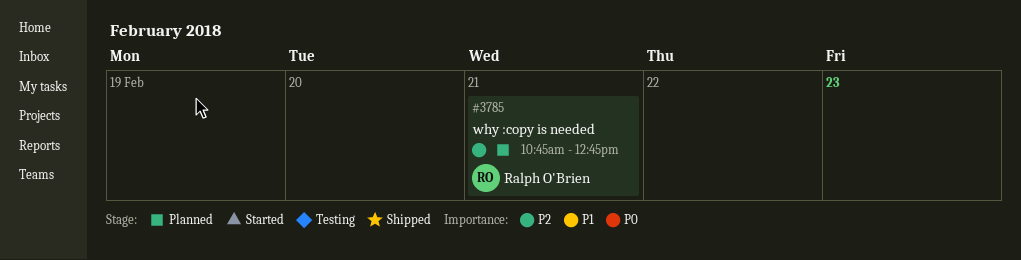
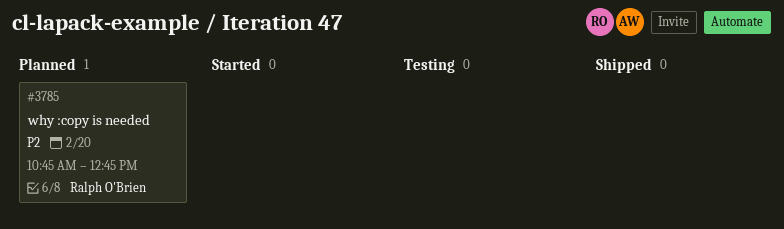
#3785, day: Feb 21 -> Feb 20

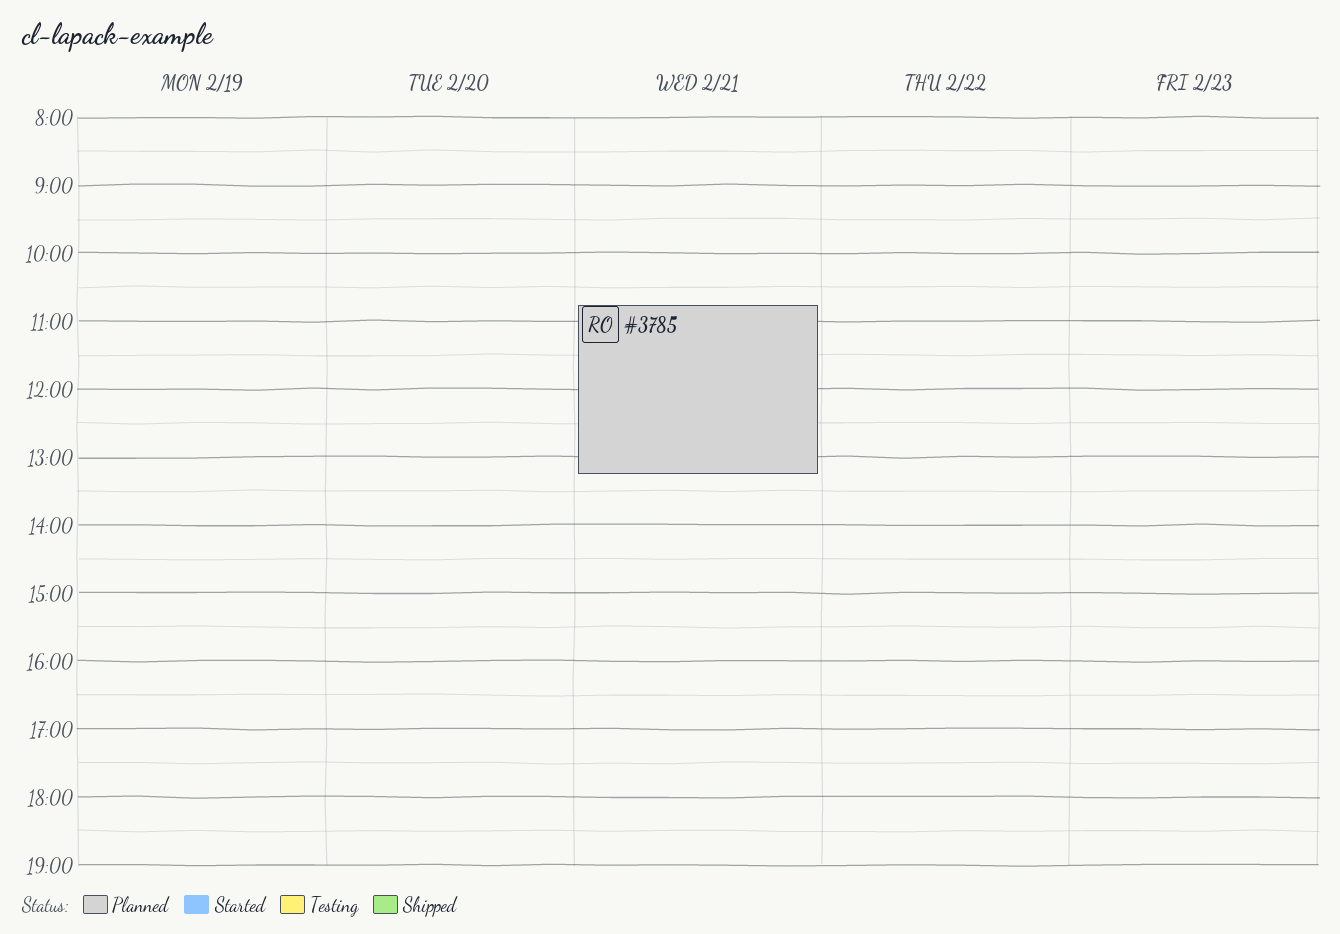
#3785, day: Feb 20 -> Feb 21
#3785, ends: 12:45 -> 13:15

